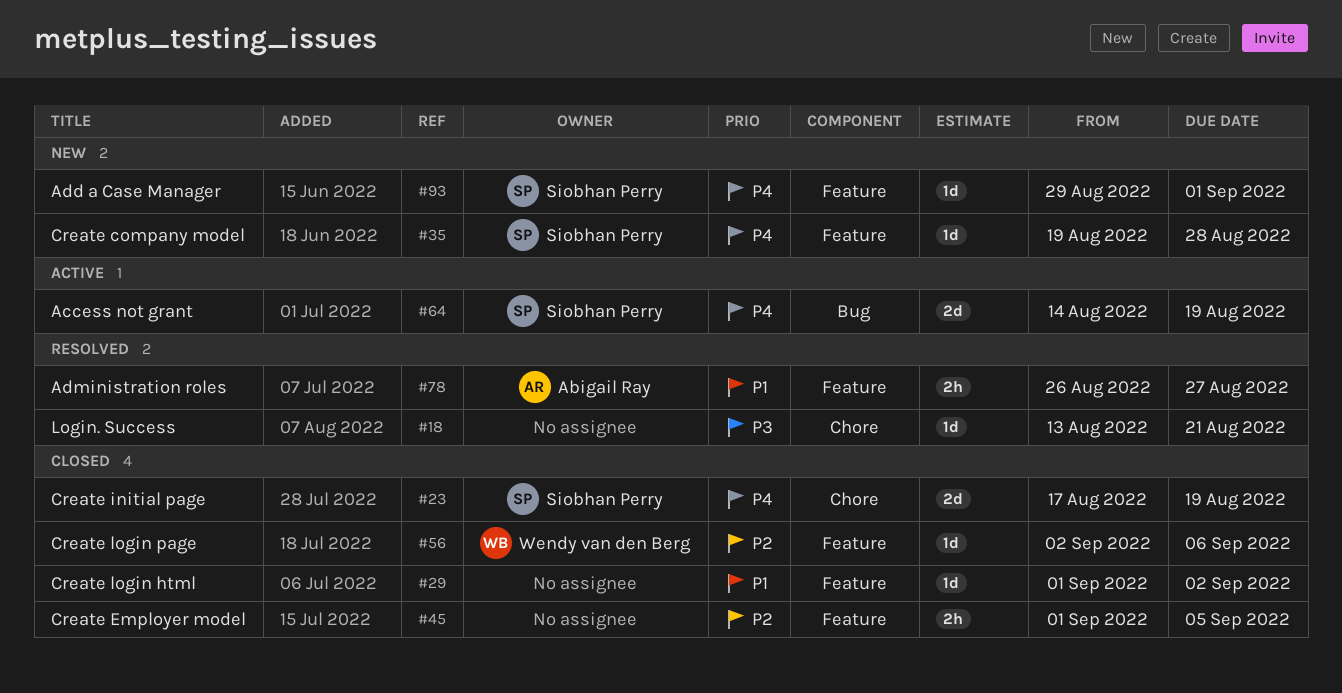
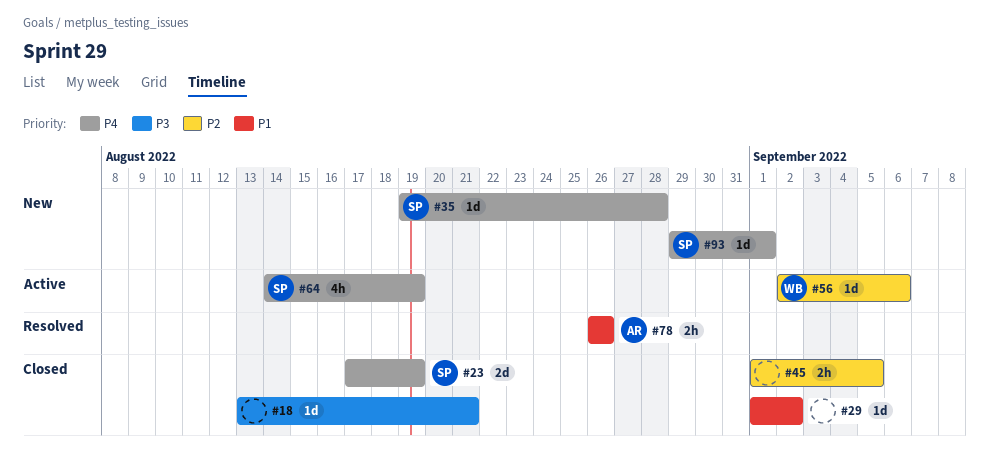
#18, status: Resolved -> Closed
#56, status: Closed -> Active
#64, estimate: 2d -> 4h
#78, due: Aug 27 -> Aug 26

